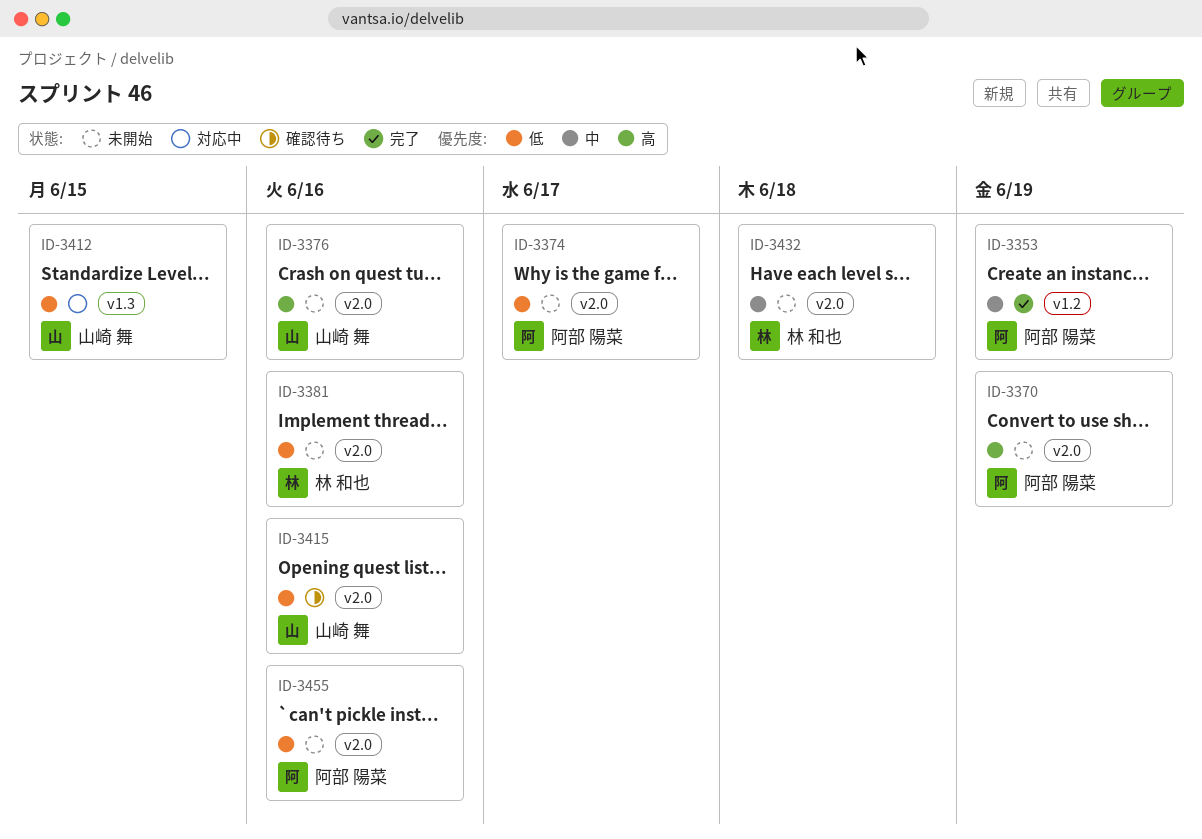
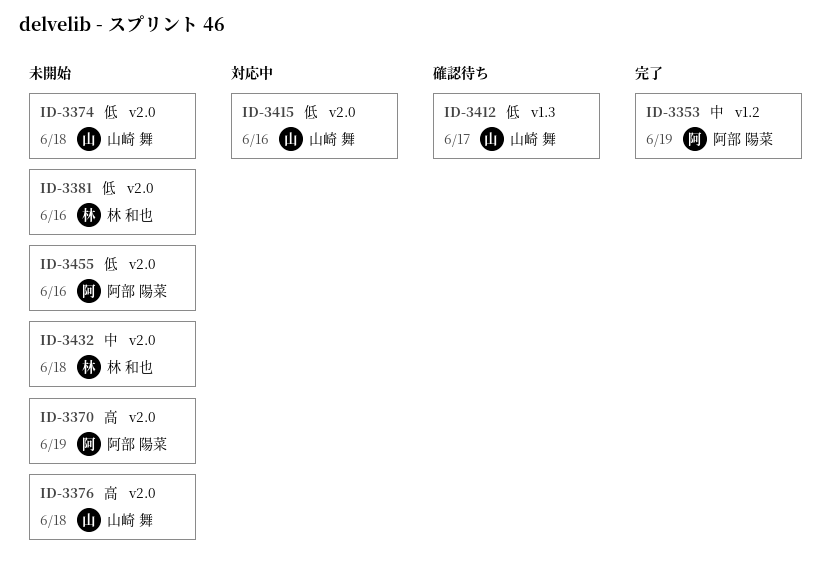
ID-3374, owner: 阿部 陽菜 -> 山崎 舞
ID-3374, due: Jun 17 -> Jun 18
ID-3376, due: Jun 16 -> Jun 18
ID-3412, status: 対応中 -> 確認待ち
ID-3412, due: Jun 15 -> Jun 17
ID-3415, status: 確認待ち -> 対応中

